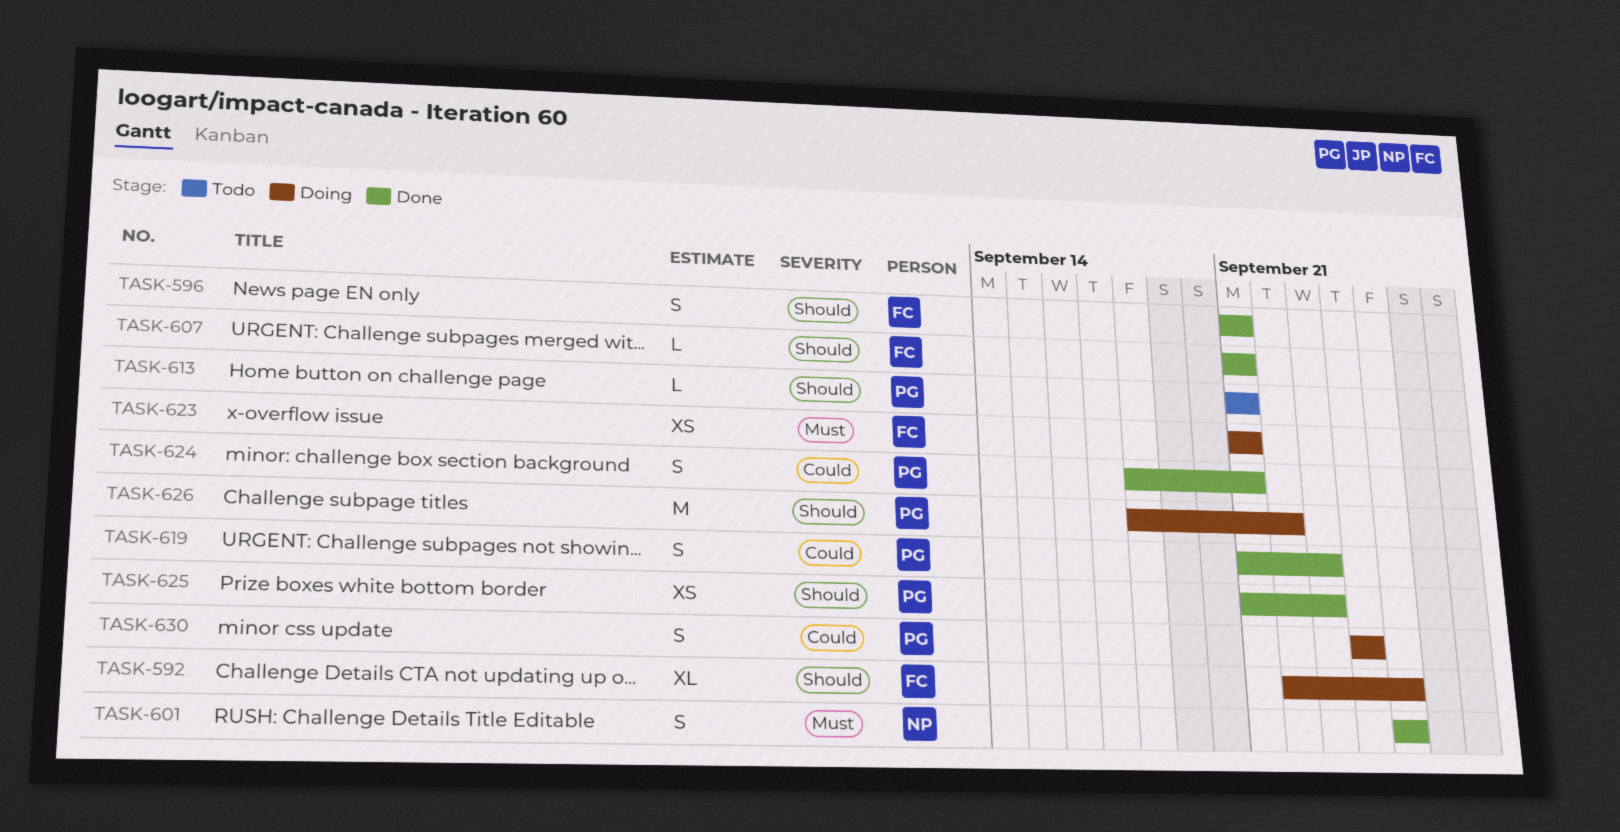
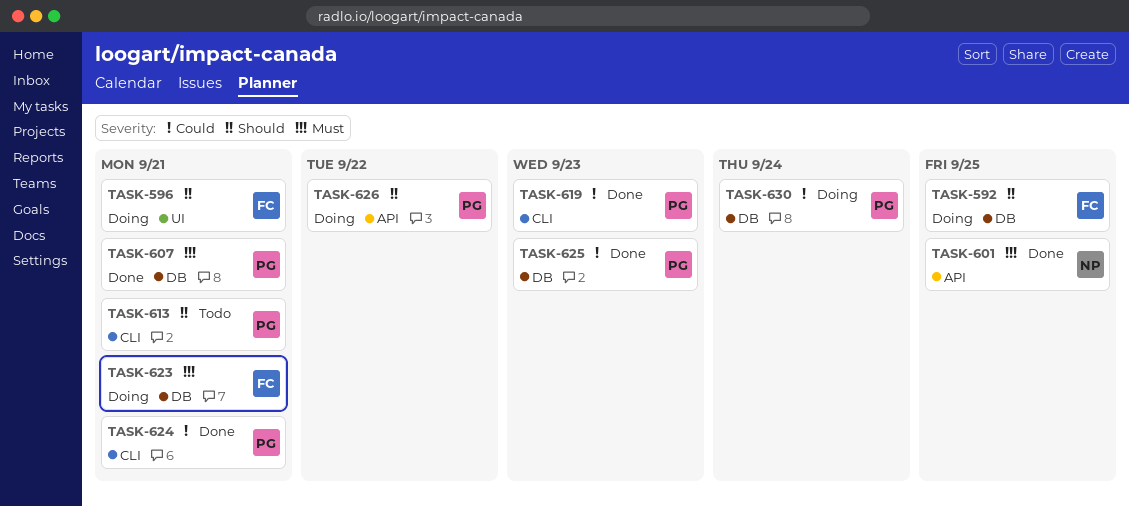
TASK-596, status: Done -> Doing
TASK-607, owner: FC -> PG
TASK-607, priority: Should -> Must
TASK-625, priority: Should -> Could

